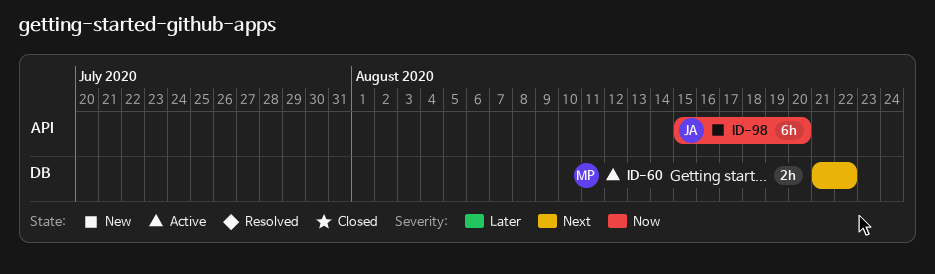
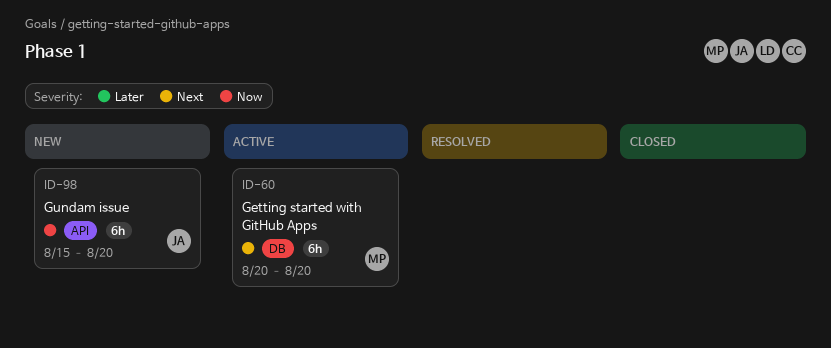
ID-60, estimate: 2h -> 6h
ID-60, start: Aug 21 -> Aug 20
ID-60, due: Aug 22 -> Aug 20

